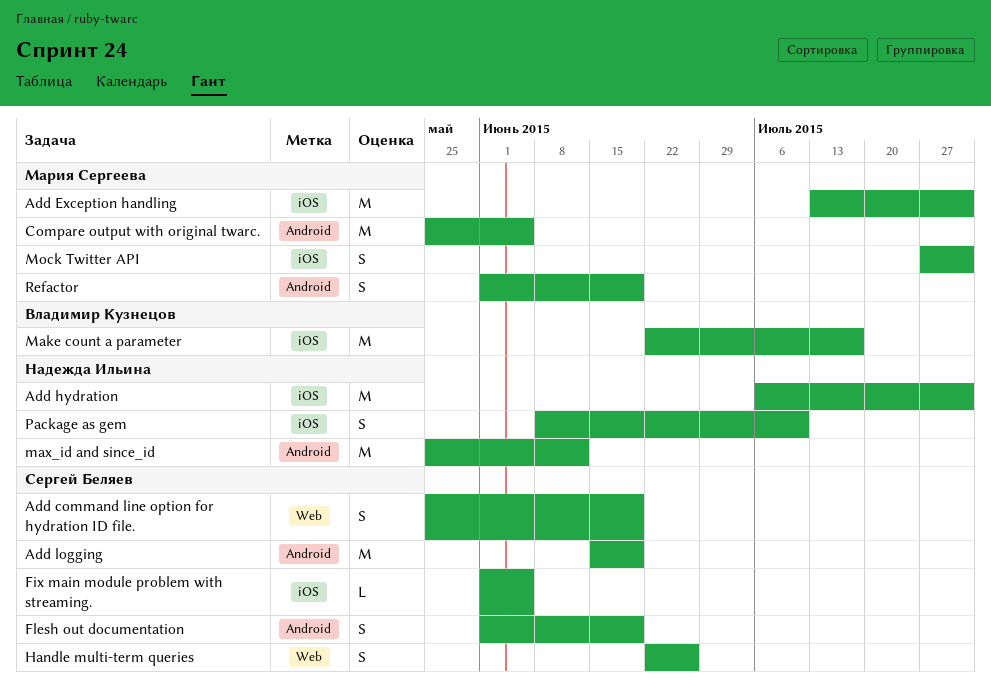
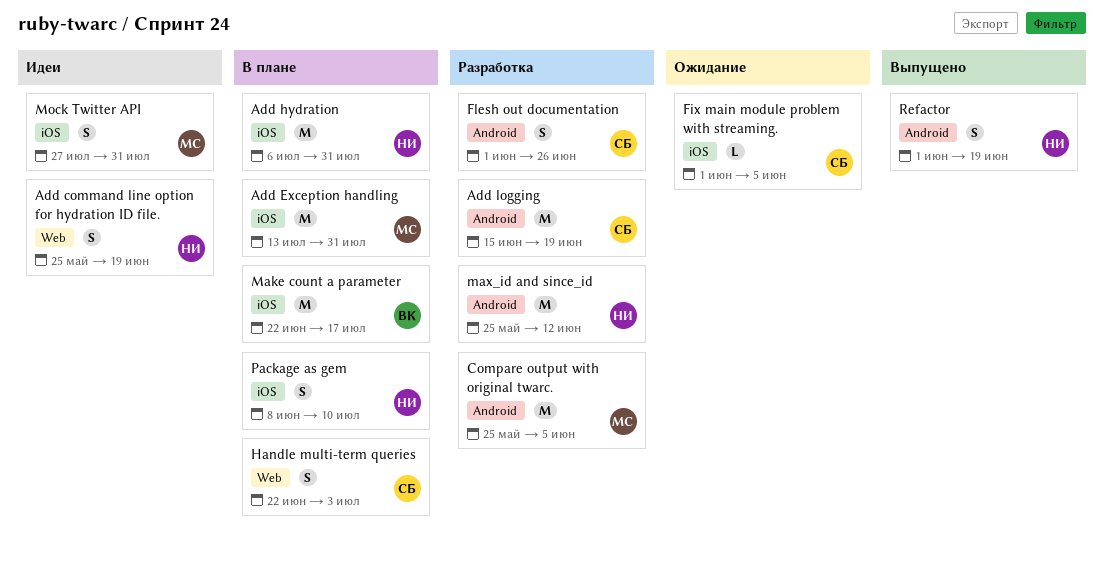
Add command line option for hydration ID file., owner: Сергей Беляев -> Надежда Ильина
Flesh out documentation, due: Jun 19 -> Jun 26
Handle multi-term queries, due: Jun 26 -> Jul 3
Refactor, owner: Мария Сергеева -> Надежда Ильина

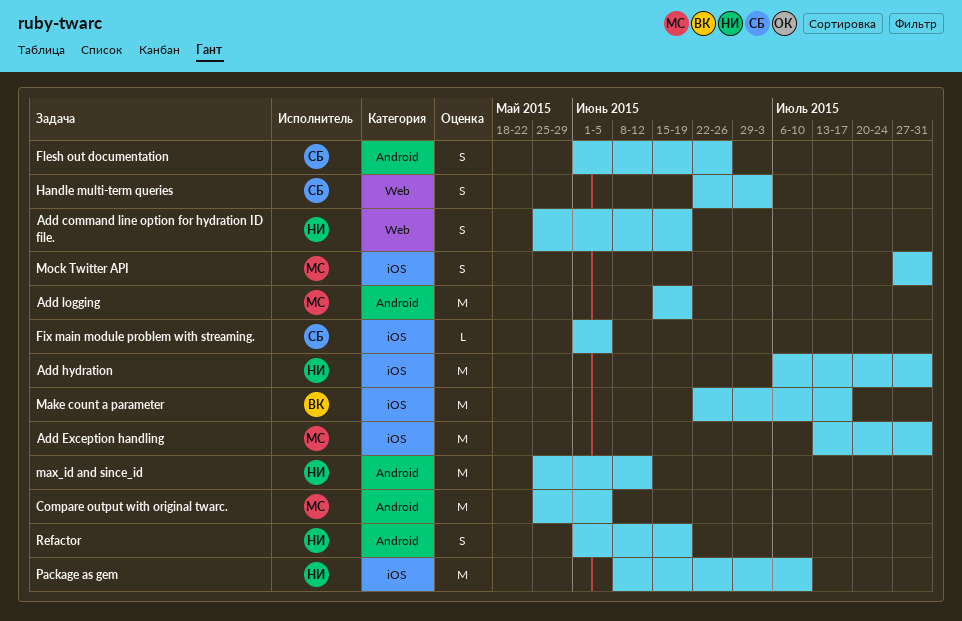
Add logging, owner: СБ -> МС
Package as gem, estimate: S -> M

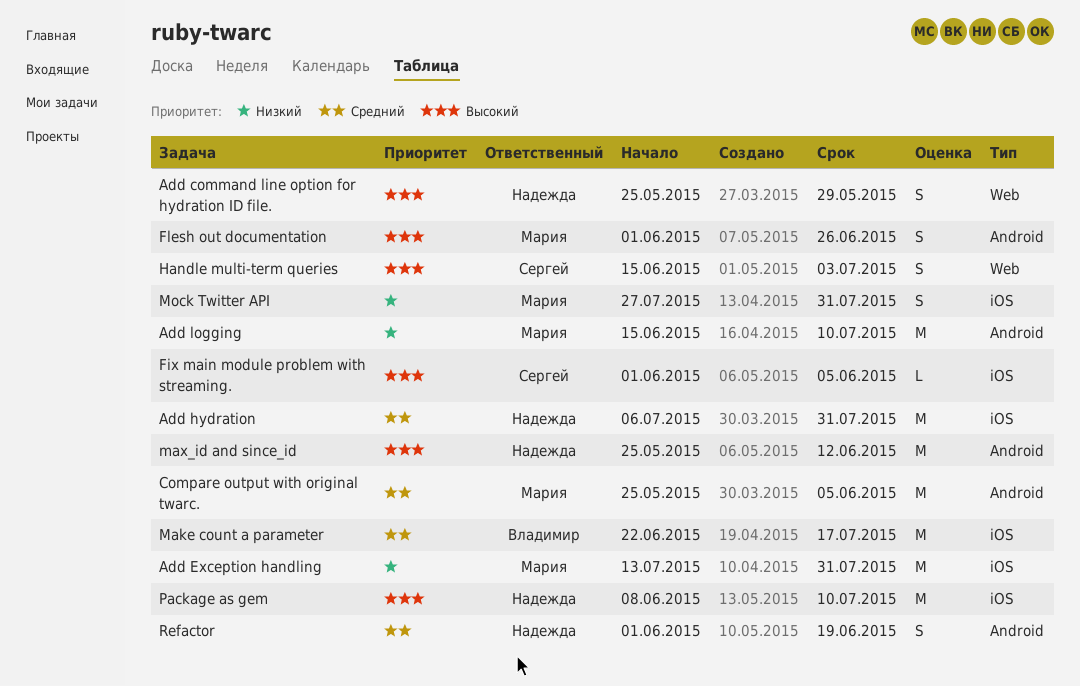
Add command line option for hydration ID file., due: Jun 19 -> May 29
Add logging, due: Jun 19 -> Jul 10
Flesh out documentation, owner: Сергей -> Мария
Handle multi-term queries, start: Jun 22 -> Jun 15

